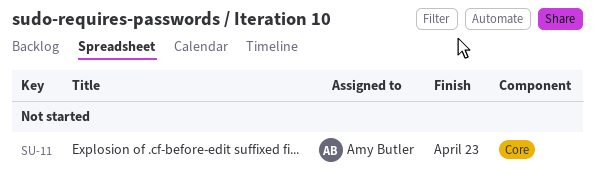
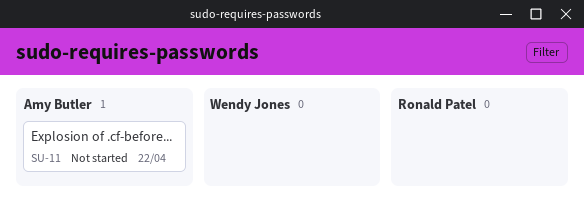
SU-11, due: Apr 23 -> Apr 22

